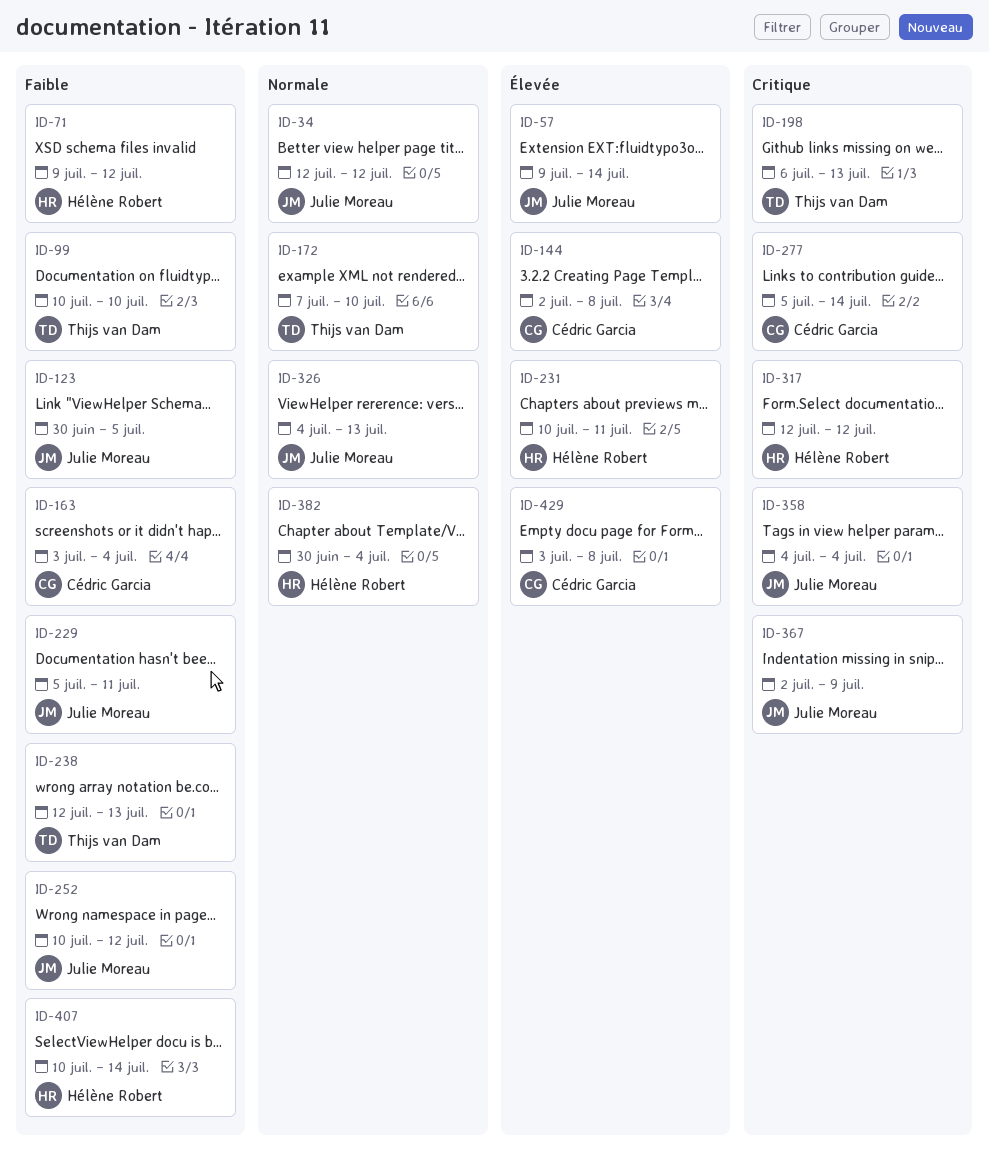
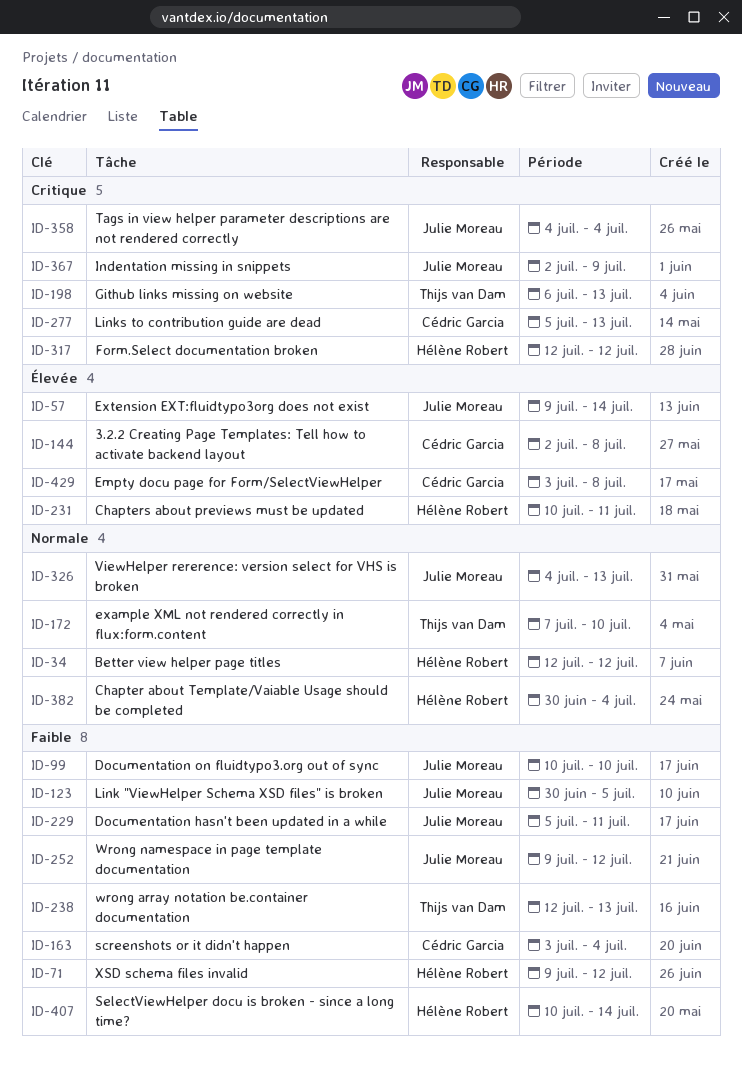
ID-34, owner: Julie Moreau -> Hélène Robert
ID-99, owner: Thijs van Dam -> Julie Moreau
ID-252, start: Jul 10 -> Jul 9
ID-277, due: Jul 14 -> Jul 13

